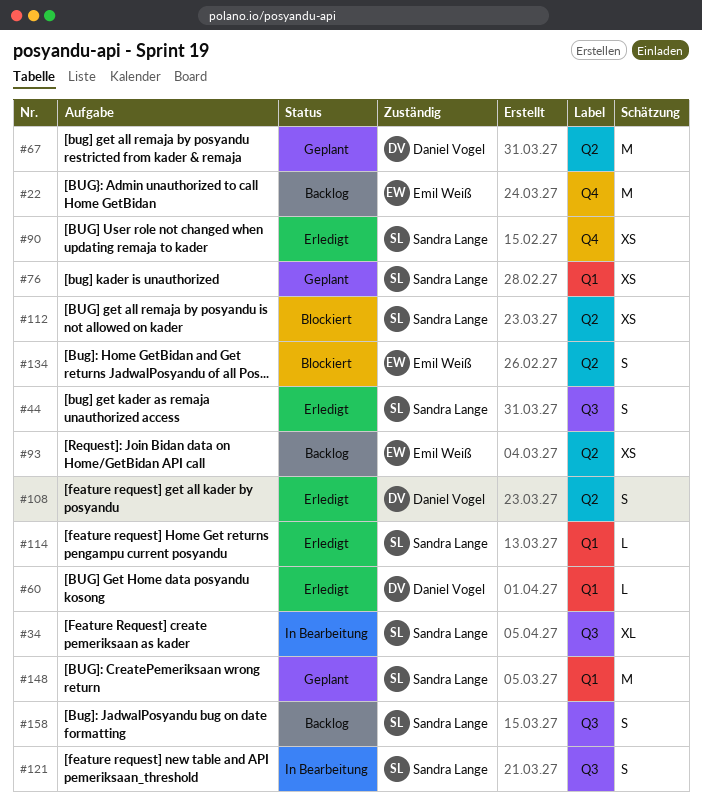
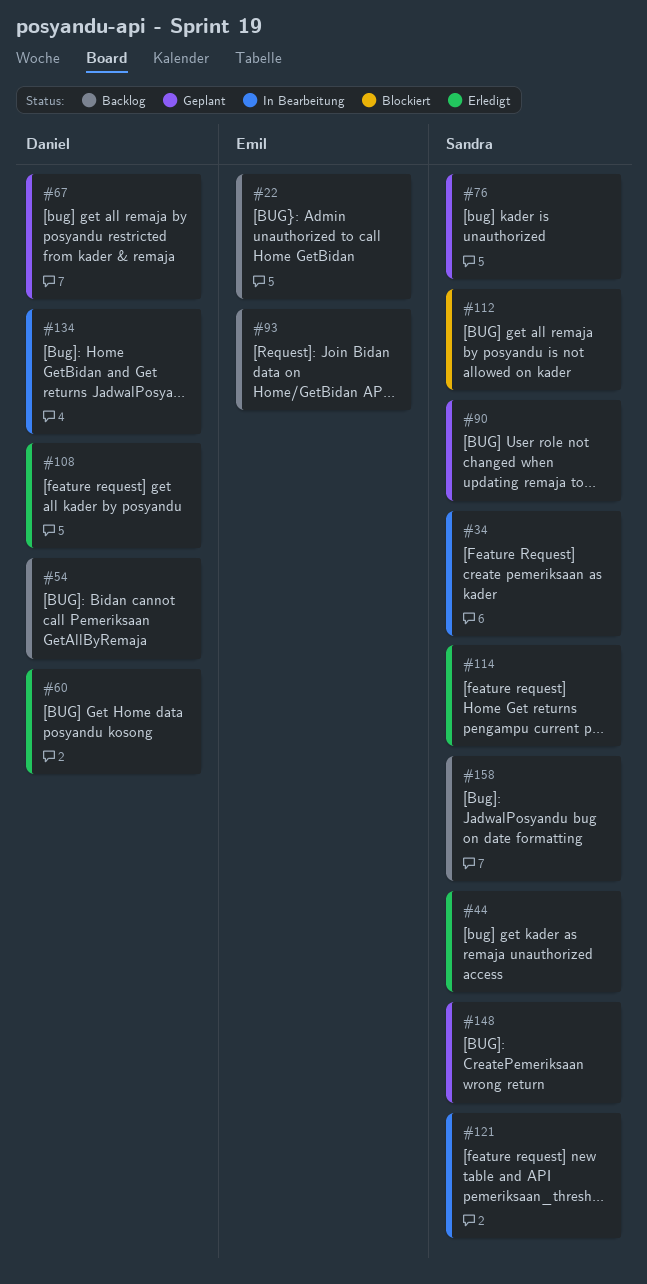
#54: none -> present
#90, status: Erledigt -> Geplant
#134, status: Blockiert -> In Bearbeitung
#134, owner: Emil Weiß -> Daniel Vogel

